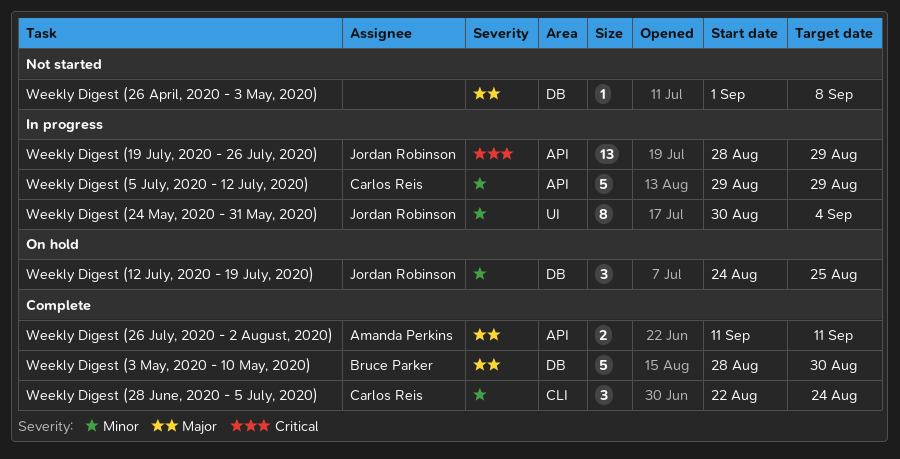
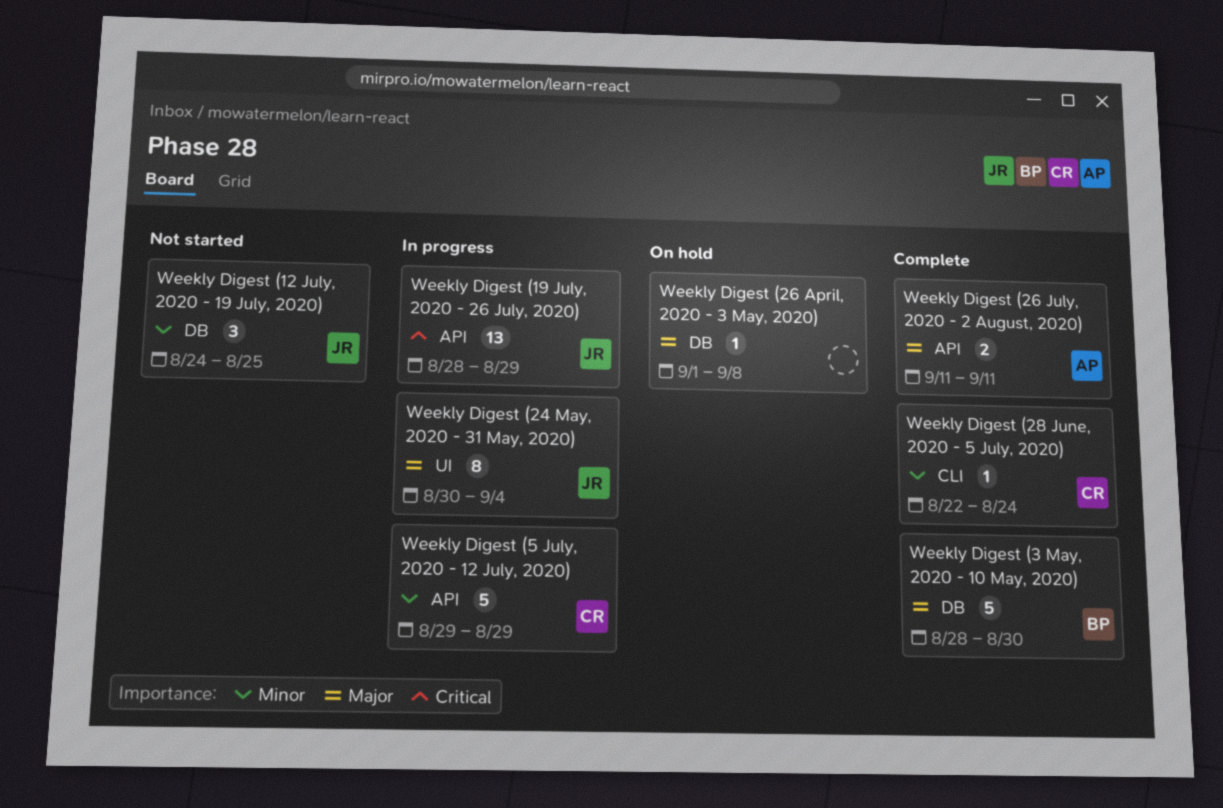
Weekly Digest (12 July, 2020 - 19 July, 2020), status: On hold -> Not started
Weekly Digest (24 May, 2020 - 31 May, 2020), priority: Minor -> Major
Weekly Digest (26 April, 2020 - 3 May, 2020), status: Not started -> On hold
Weekly Digest (28 June, 2020 - 5 July, 2020), estimate: 3 -> 1

